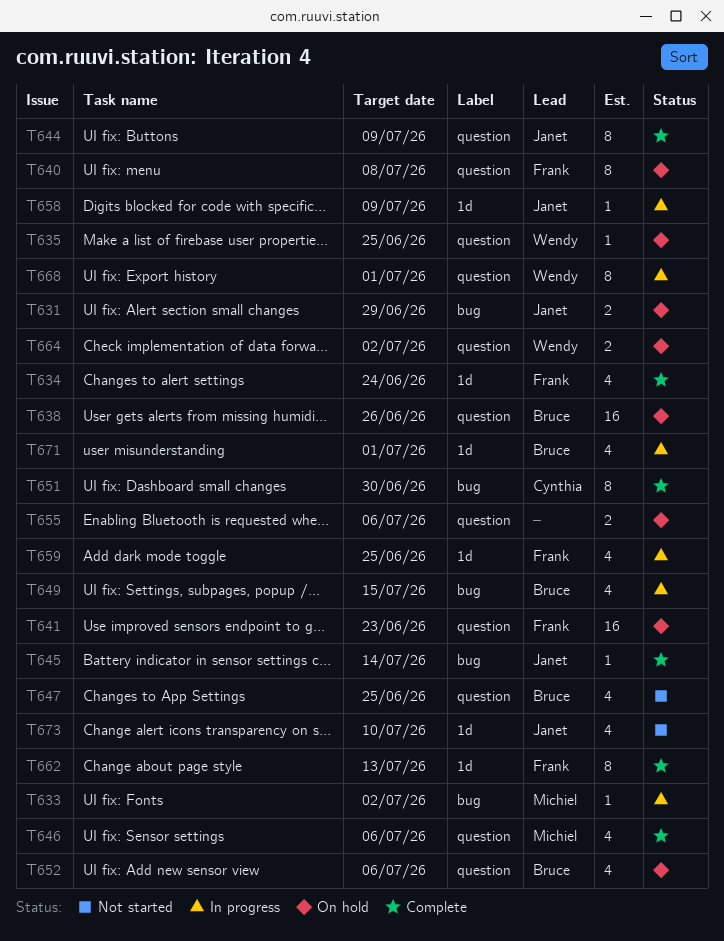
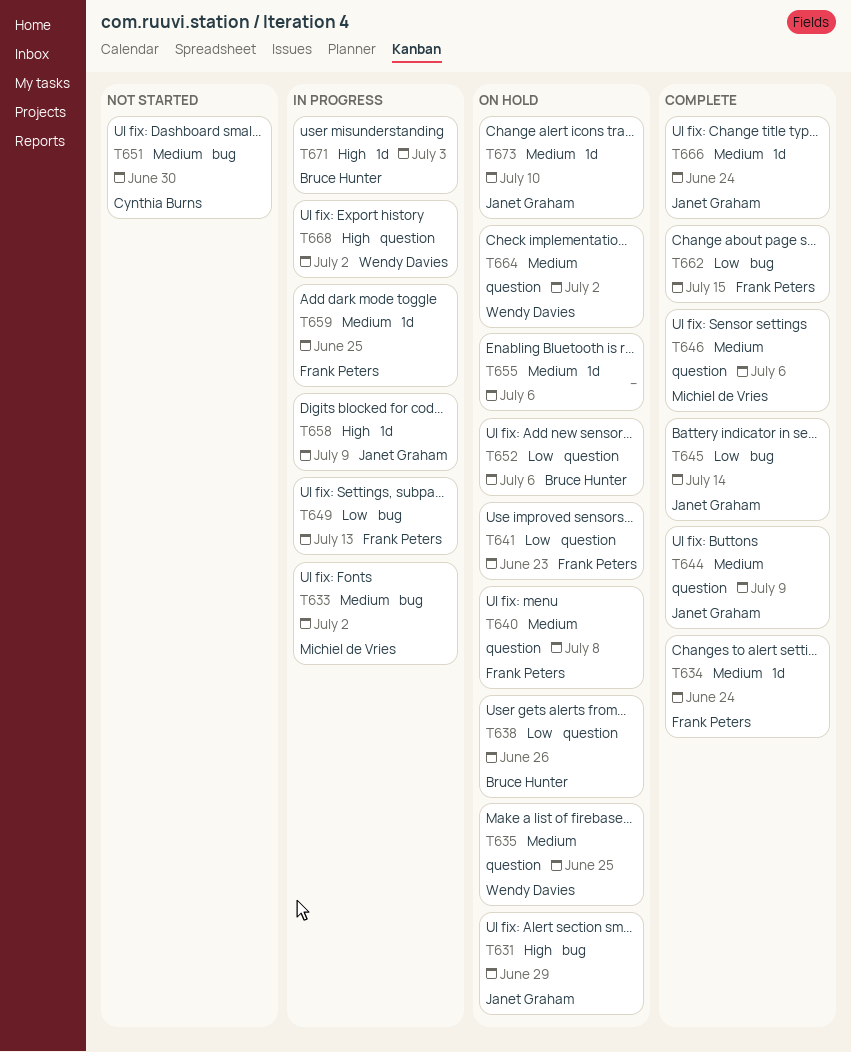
T647: present -> none
T649, owner: Bruce Hunter -> Frank Peters
T649, due: Jul 15 -> Jul 13
T651, status: Complete -> Not started
T655, label: question -> 1d
T662, label: 1d -> bug
T662, due: Jul 13 -> Jul 15
T666: none -> present
T668, due: Jul 1 -> Jul 2
T671, due: Jul 1 -> Jul 3
T673, status: Not started -> On hold

